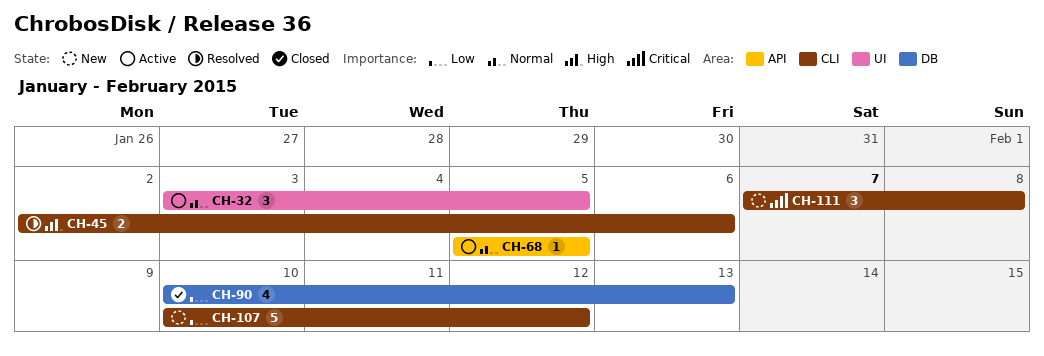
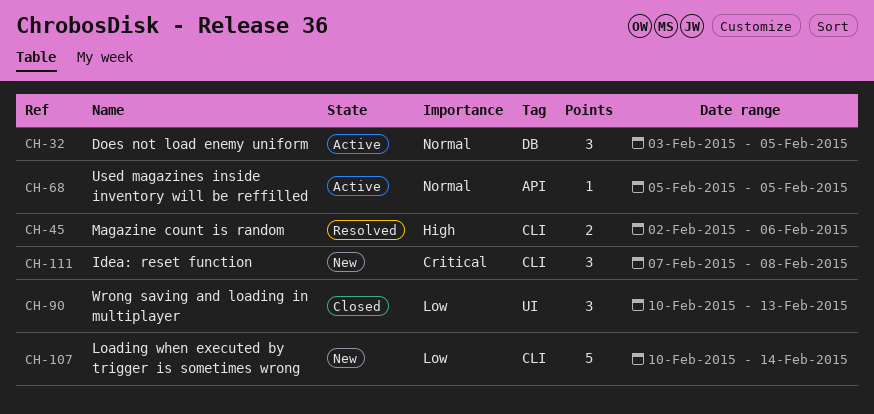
CH-32, label: UI -> DB
CH-90, label: DB -> UI
CH-90, estimate: 4 -> 3
CH-107, due: Feb 12 -> Feb 14

